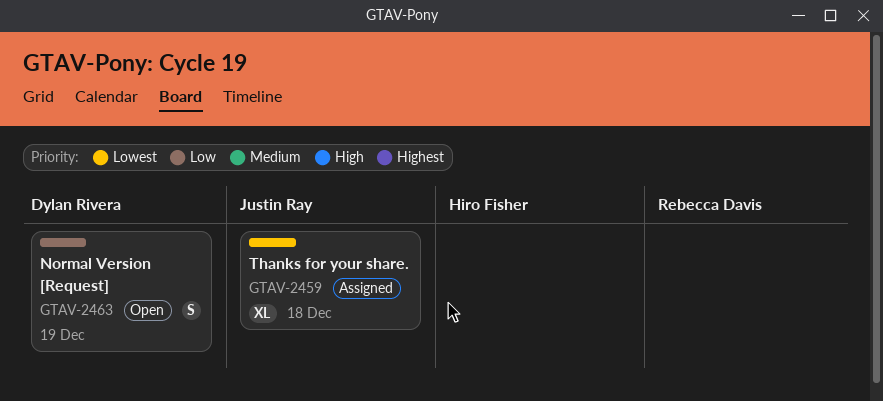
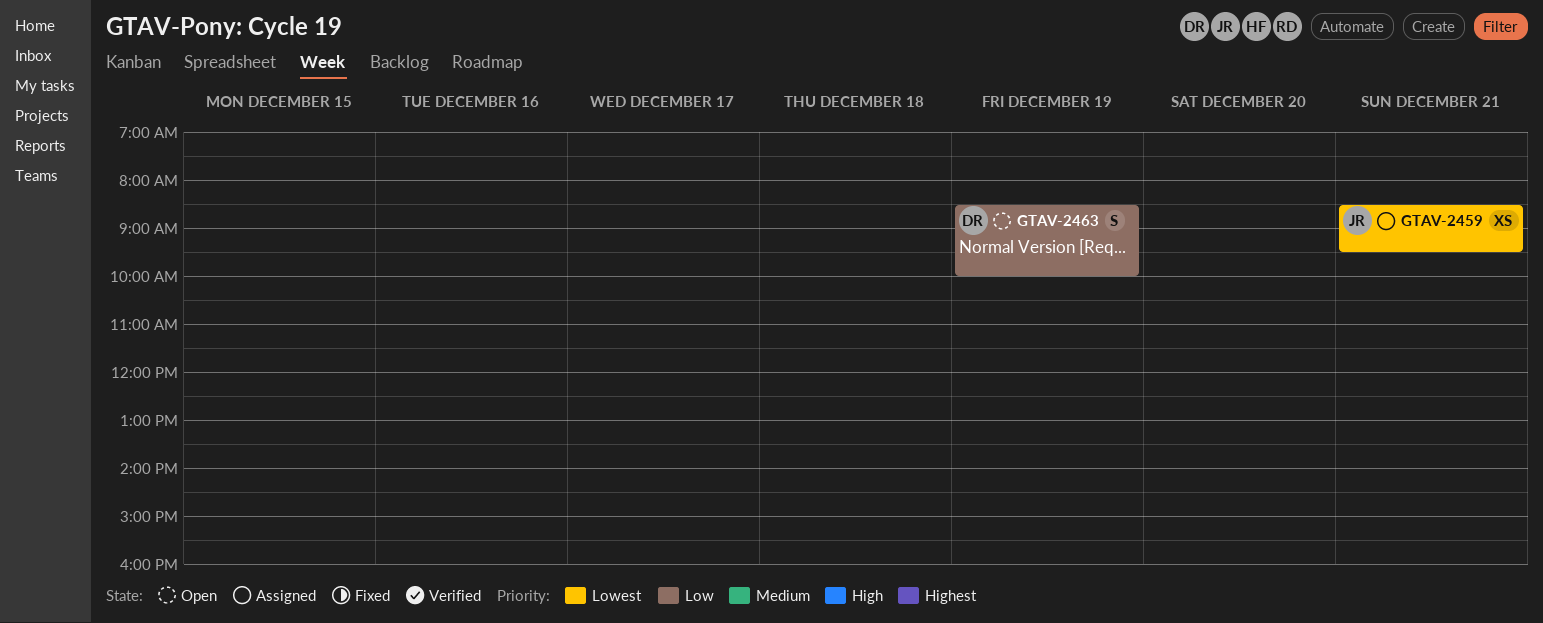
GTAV-2459, estimate: XL -> XS
GTAV-2459, day: Dec 18 -> Dec 21

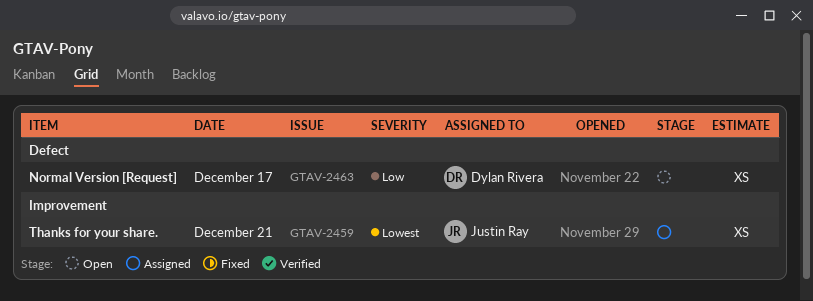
GTAV-2463, estimate: S -> XS
GTAV-2463, day: Dec 19 -> Dec 17

